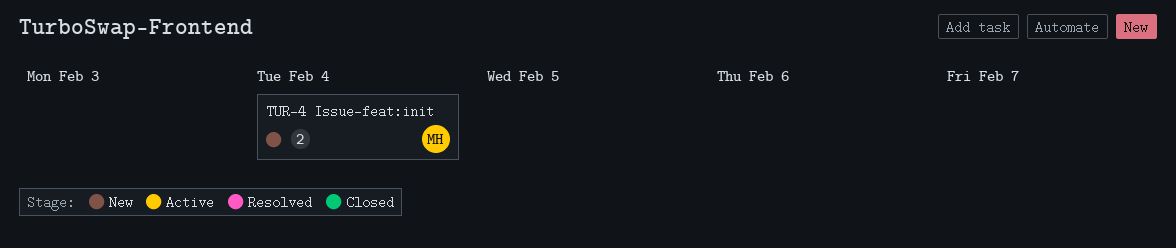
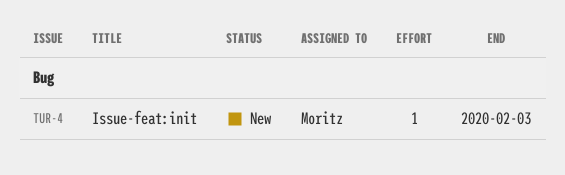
TUR-4, estimate: 2 -> 1
TUR-4, due: Feb 4 -> Feb 3

